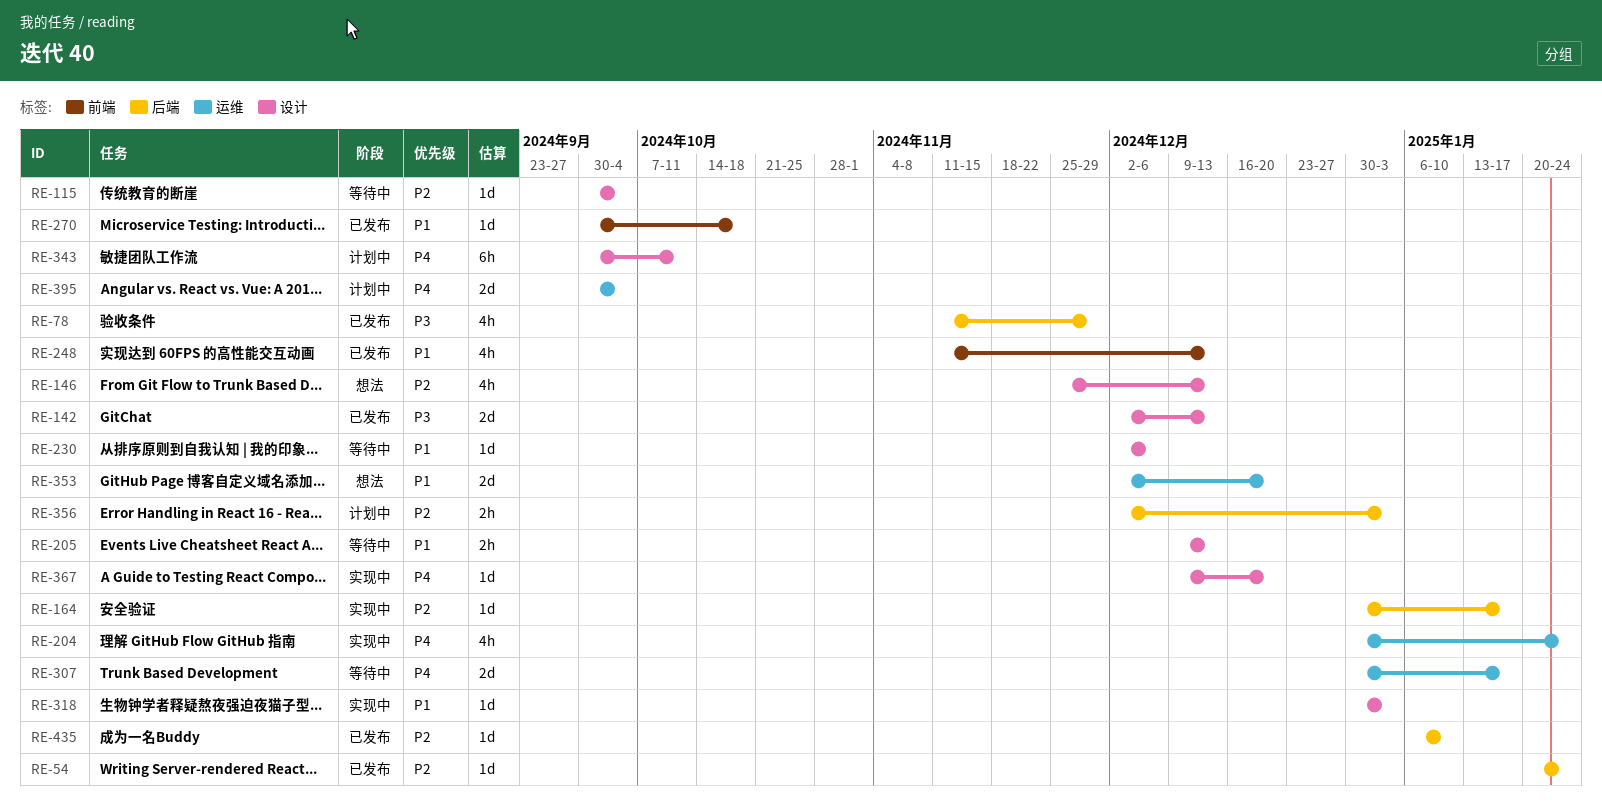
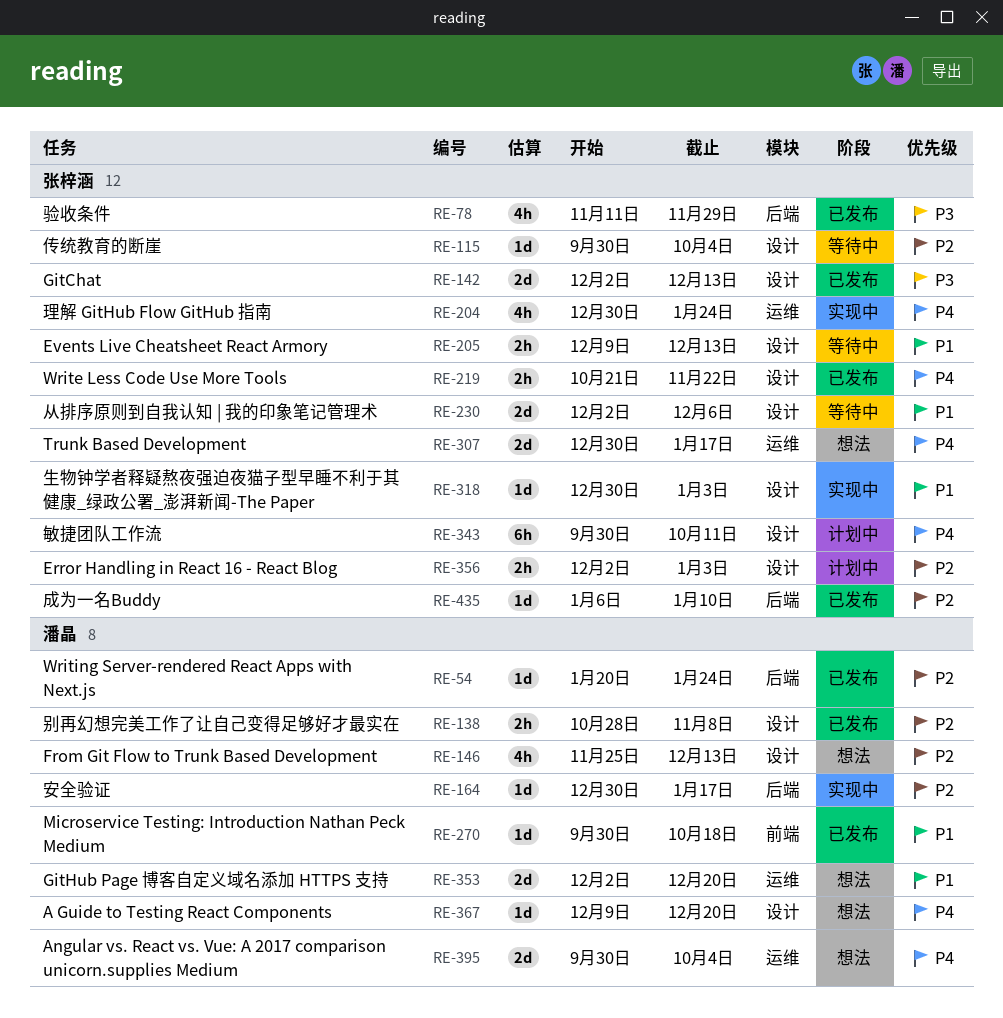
RE-138: none -> present
RE-219: none -> present
RE-230, estimate: 1d -> 2d
RE-248: present -> none
RE-307, status: 等待中 -> 想法
RE-356, label: 后端 -> 设计
RE-367, status: 实现中 -> 想法
RE-395, status: 计划中 -> 想法

